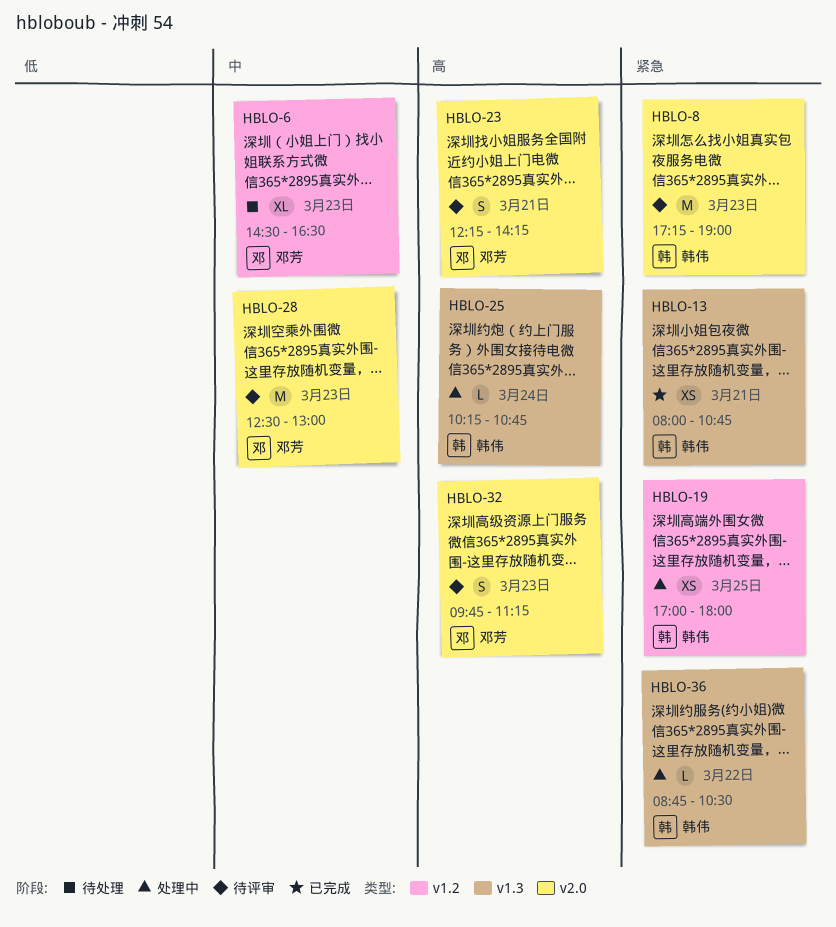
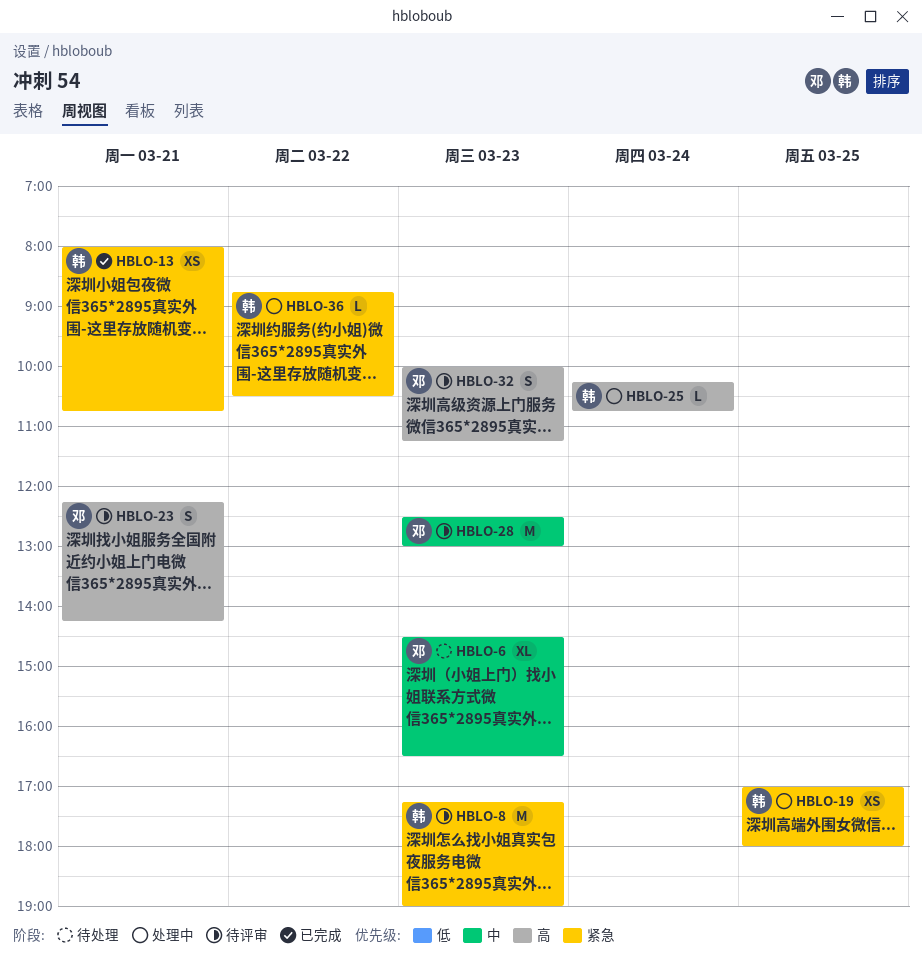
HBLO-32, begins: 09:45 -> 10:00

